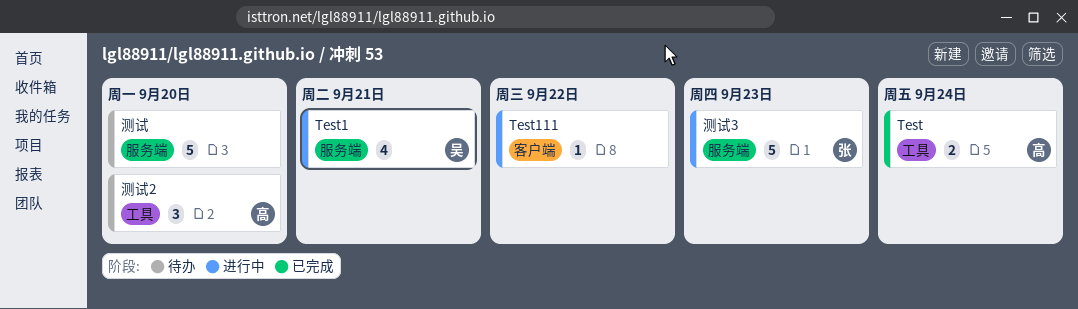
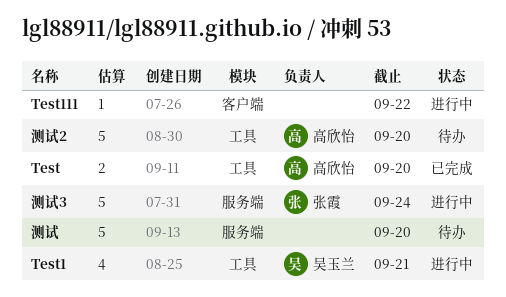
Test, due: Sep 24 -> Sep 20
Test1, label: 服务端 -> 工具
测试2, estimate: 3 -> 5
测试3, due: Sep 23 -> Sep 24

